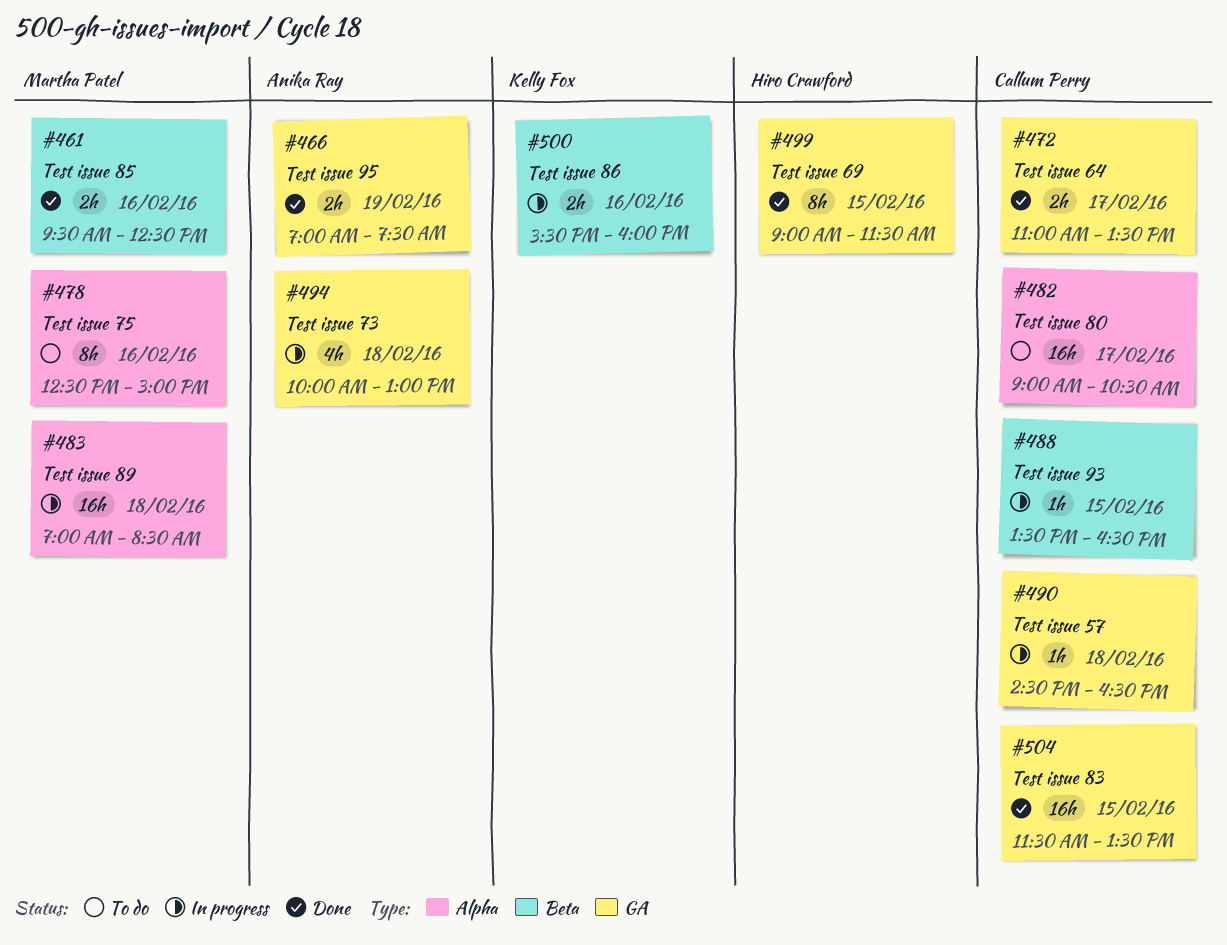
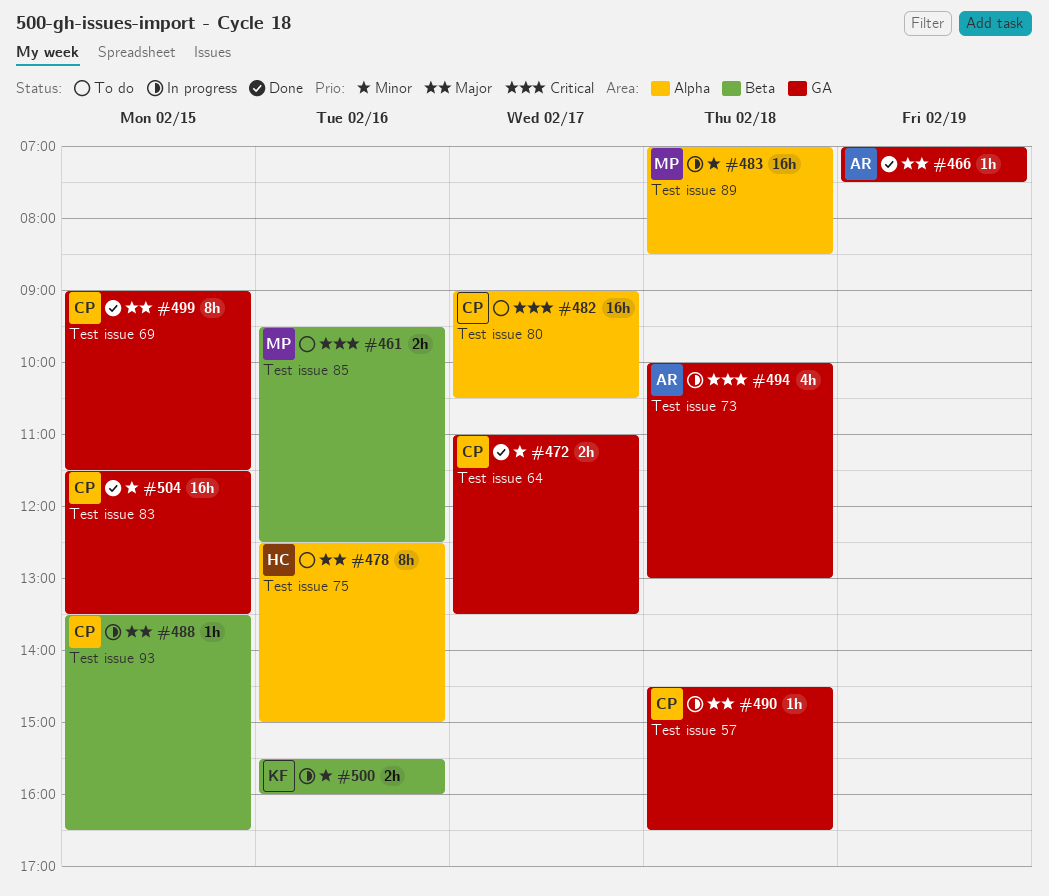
#461, status: Done -> To do
#466, estimate: 2h -> 1h
#478, owner: Martha Patel -> Hiro Crawford
#499, owner: Hiro Crawford -> Callum Perry

